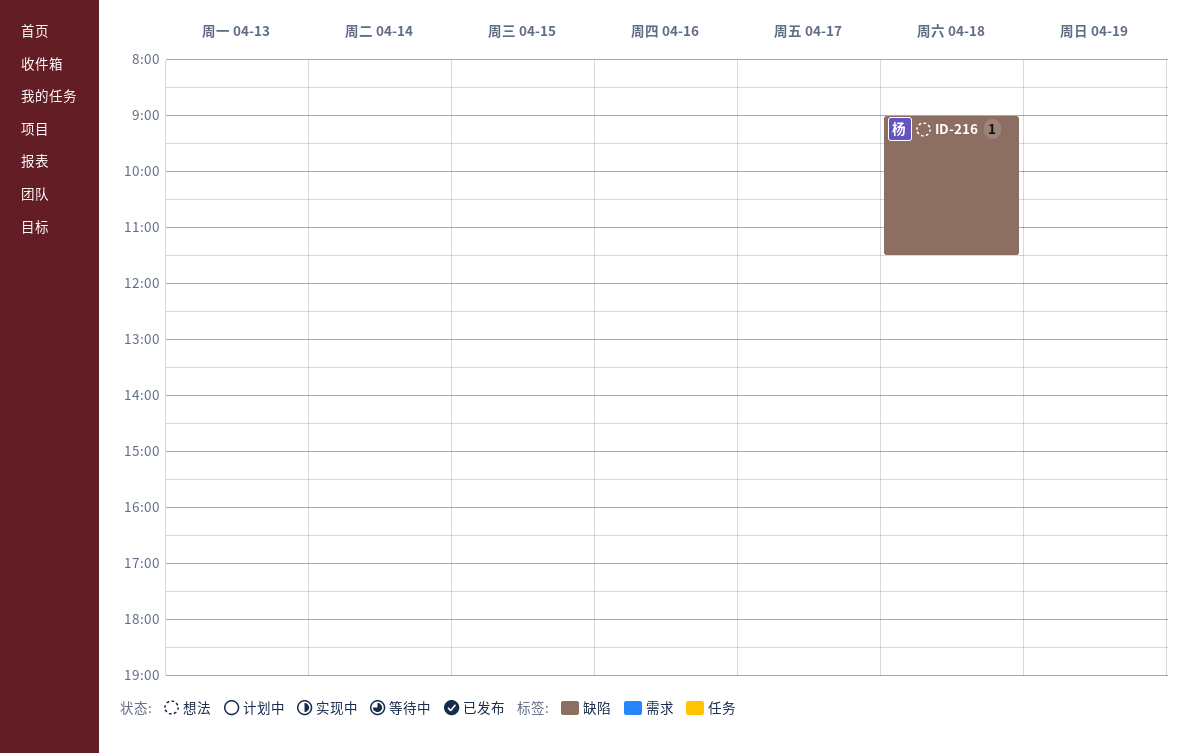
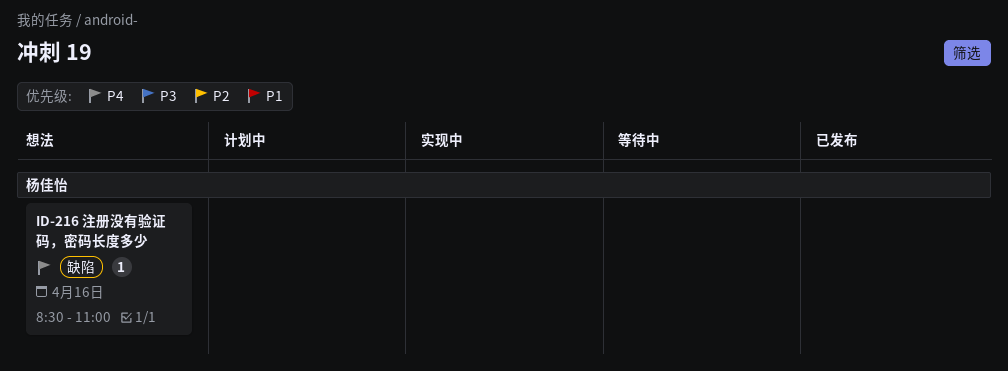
ID-216, day: Apr 18 -> Apr 16
ID-216, begins: 09:00 -> 08:30
ID-216, ends: 11:30 -> 11:00

